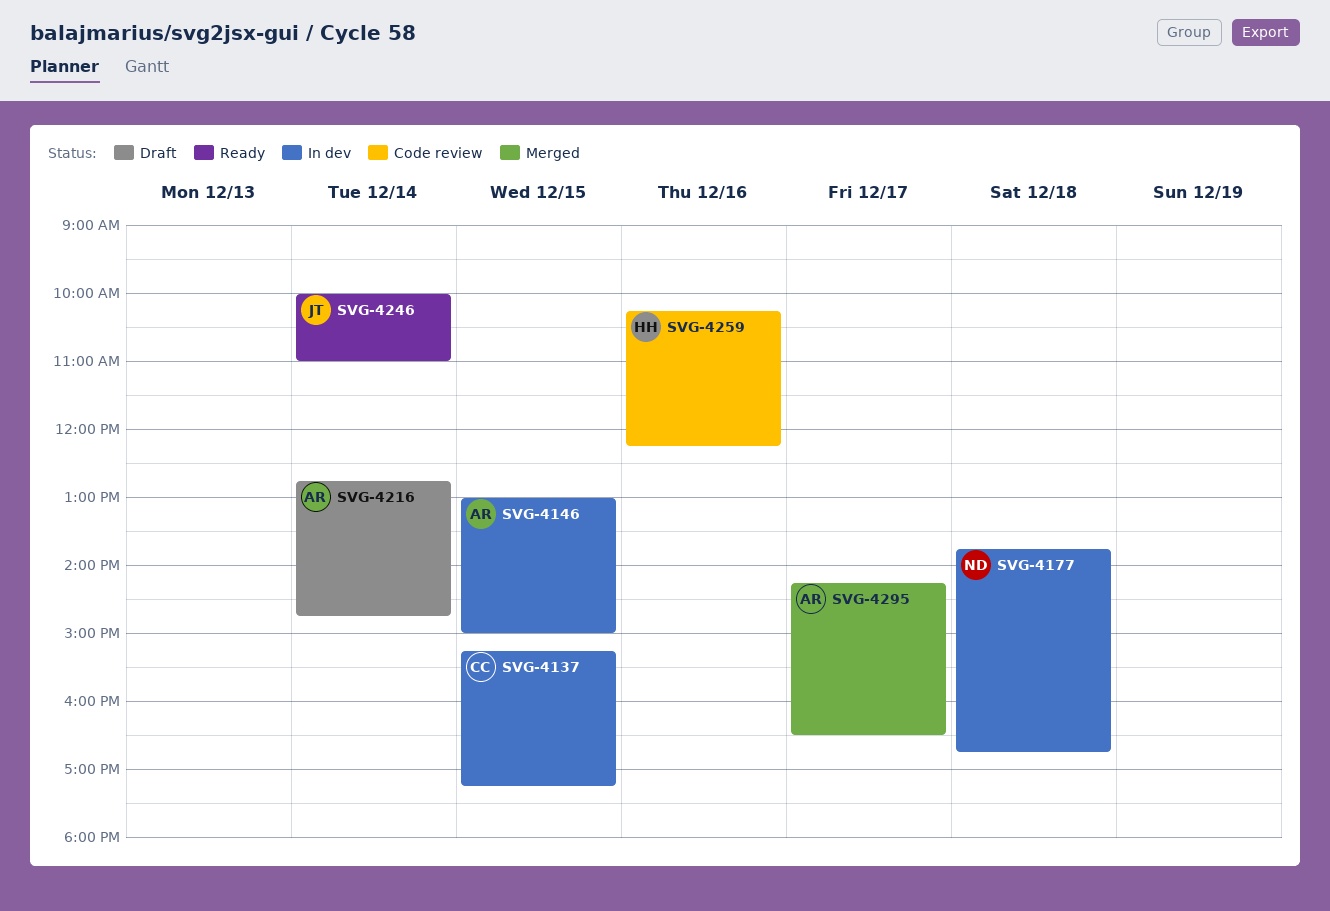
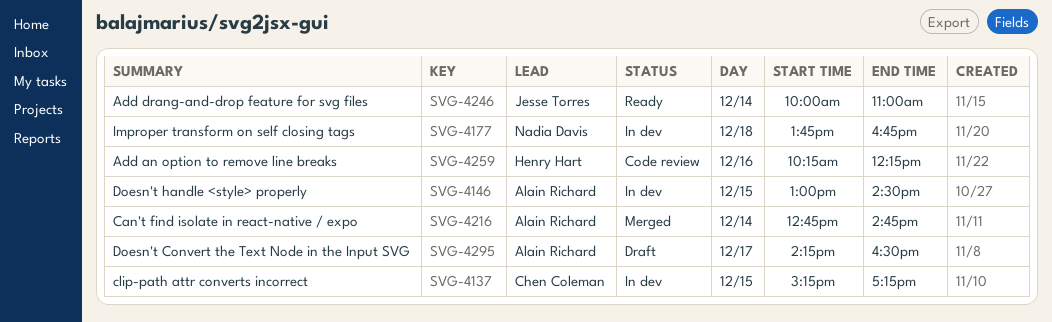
SVG-4146, ends: 15:00 -> 14:30
SVG-4216, status: Draft -> Merged
SVG-4295, status: Merged -> Draft

